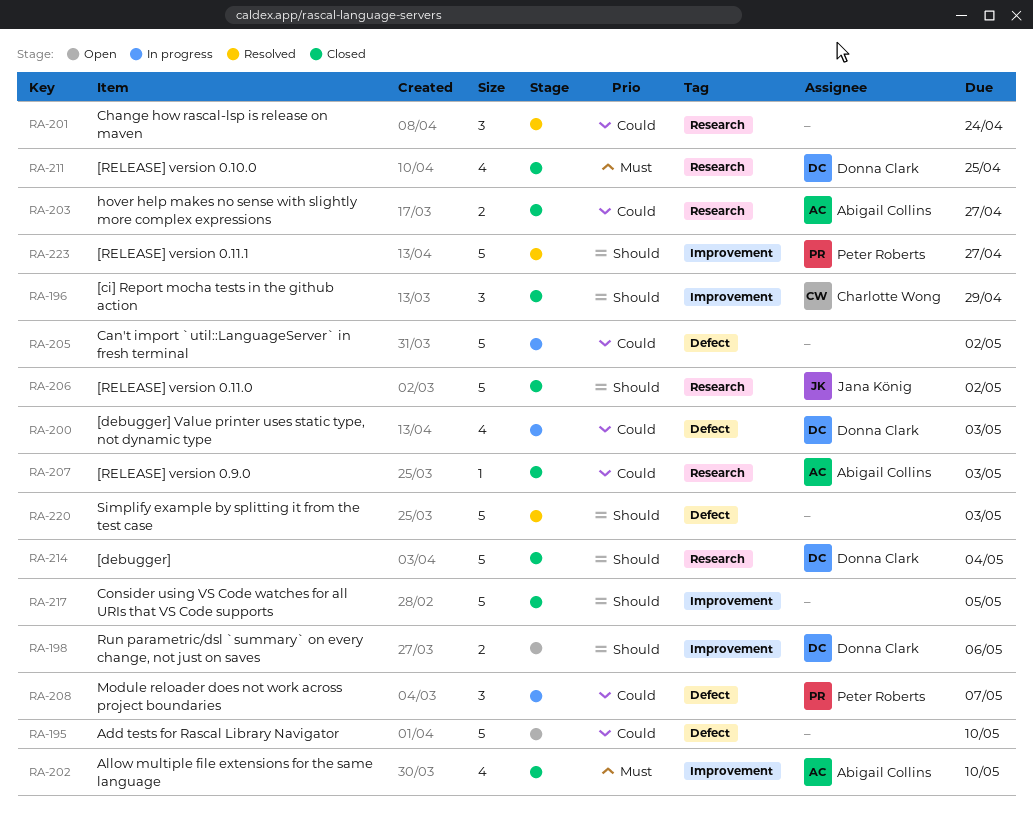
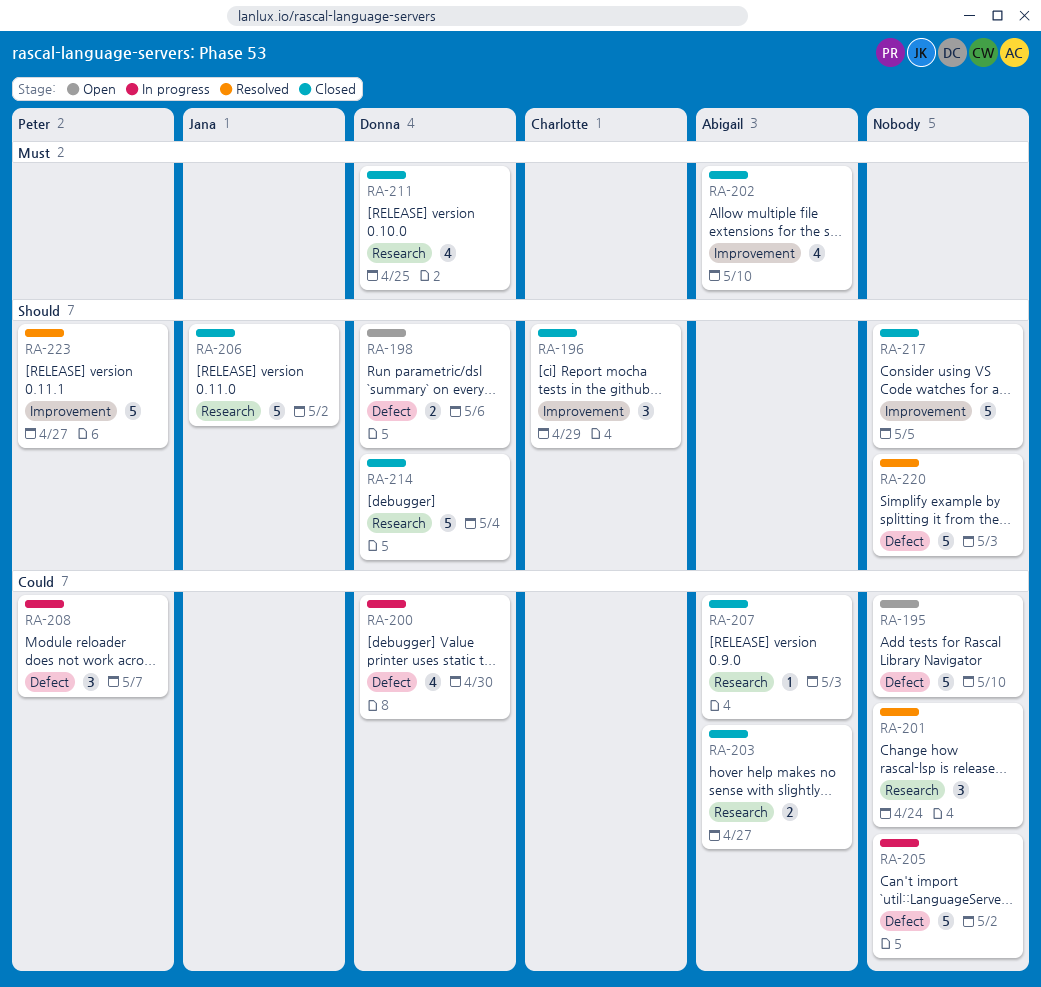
RA-198, label: Improvement -> Defect
RA-200, due: May 3 -> Apr 30

